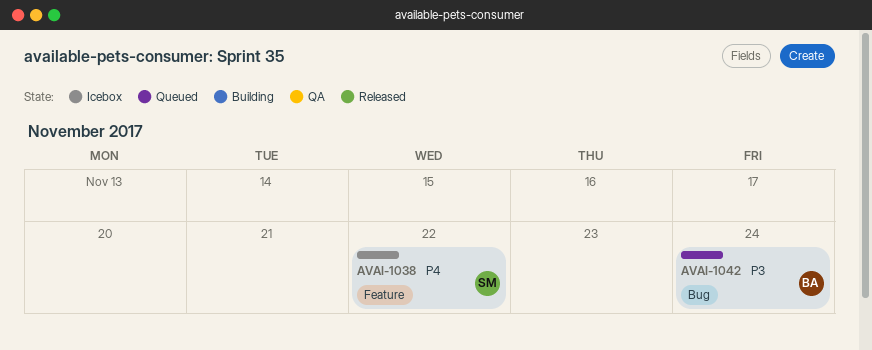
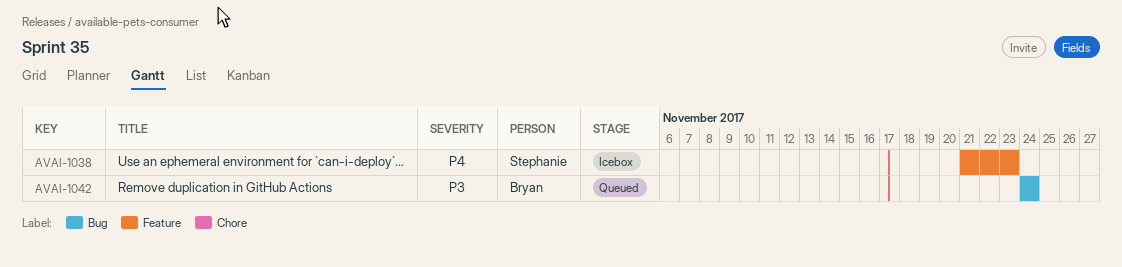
AVAI-1038, due: Nov 22 -> Nov 23

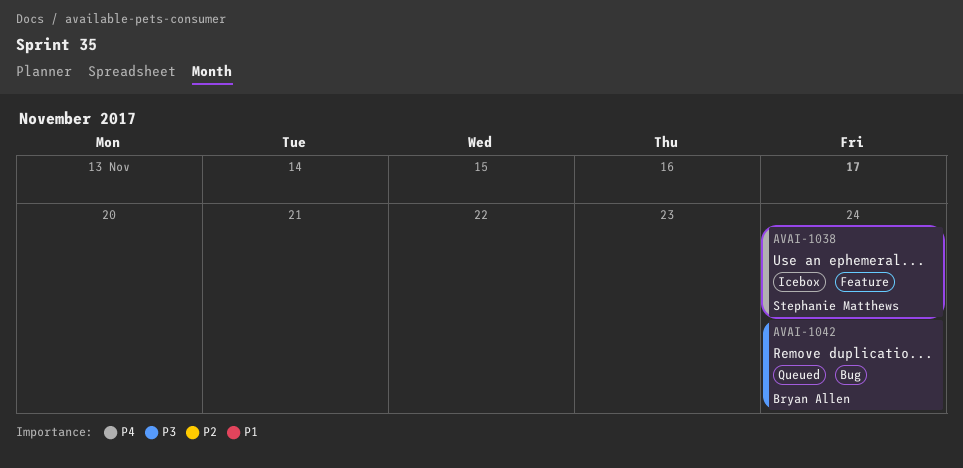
AVAI-1038, due: Nov 23 -> Nov 24

